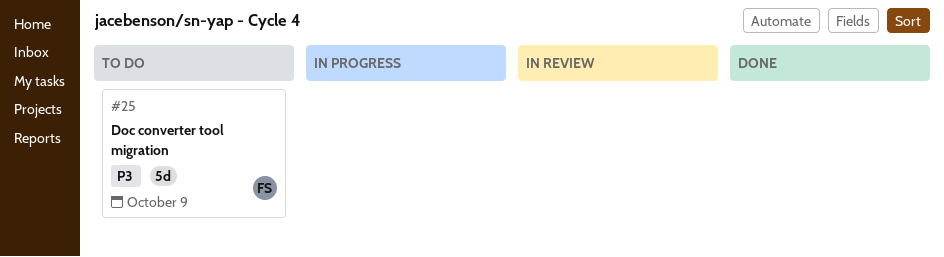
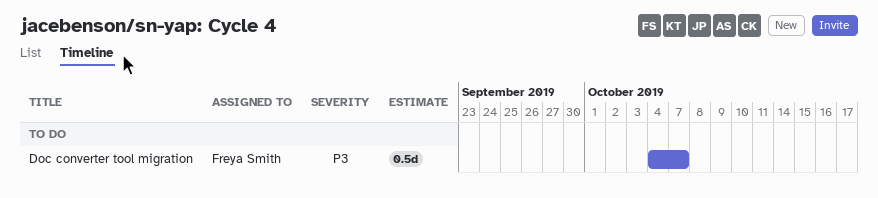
Doc converter tool migration, estimate: 5d -> 0.5d
Doc converter tool migration, due: Oct 9 -> Oct 7

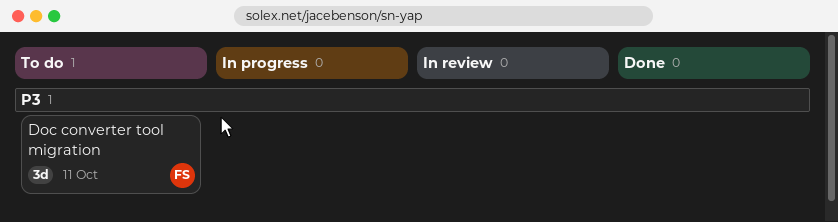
Doc converter tool migration, estimate: 0.5d -> 3d
Doc converter tool migration, due: Oct 7 -> Oct 11

